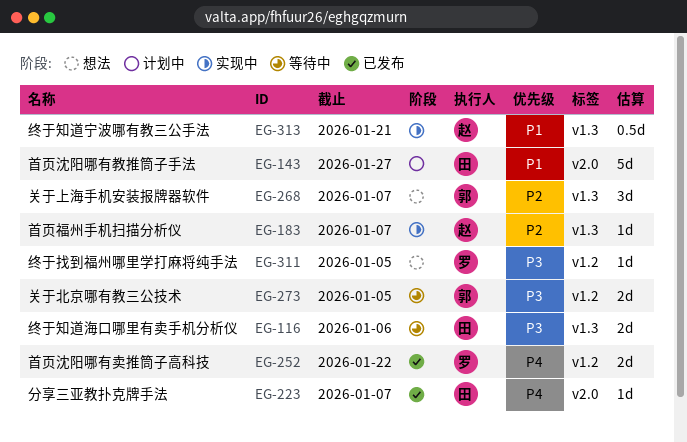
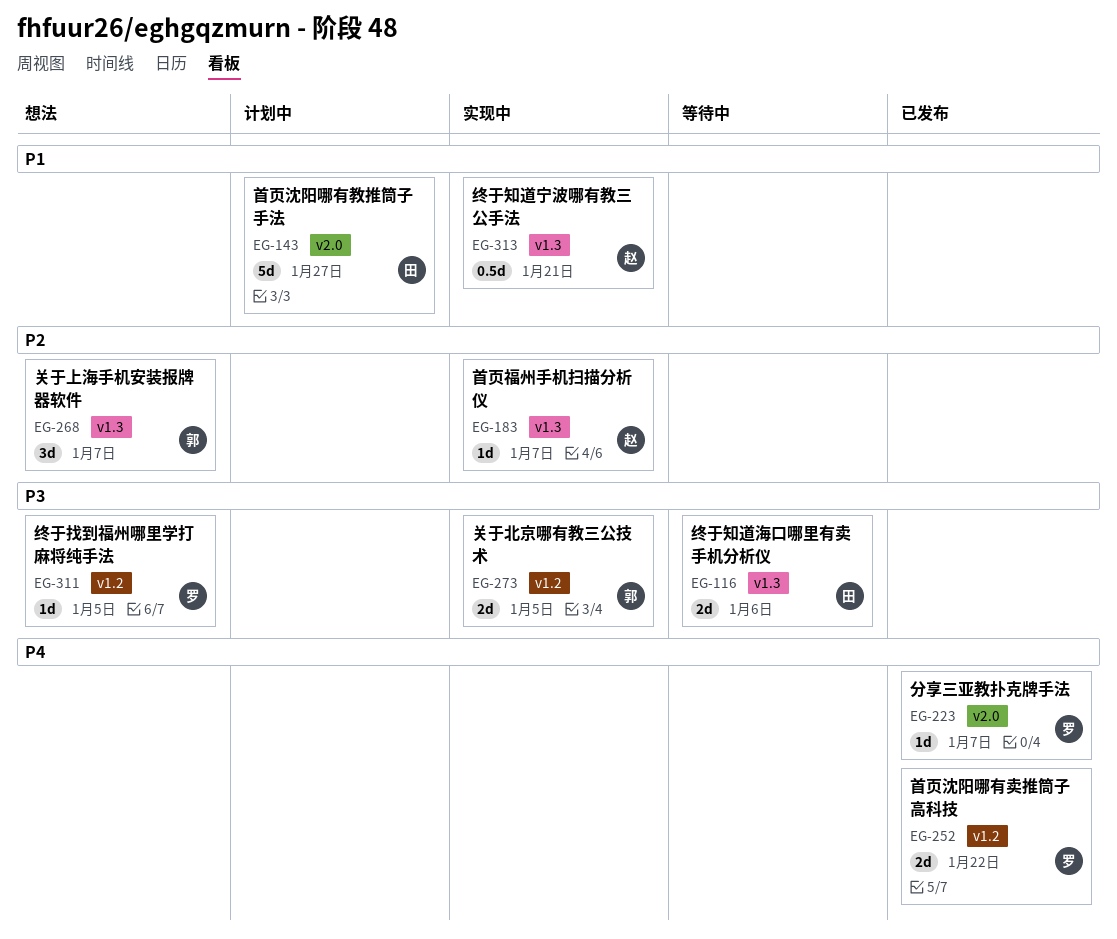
EG-223, owner: 田 -> 罗
EG-273, status: 等待中 -> 实现中

